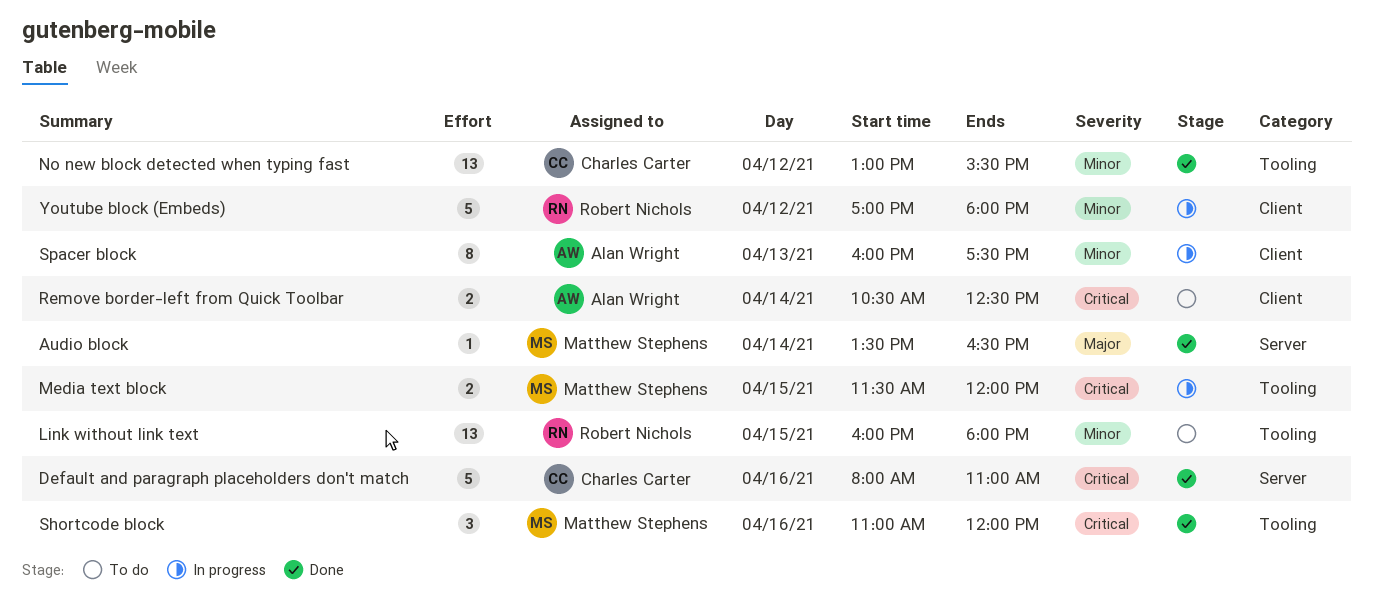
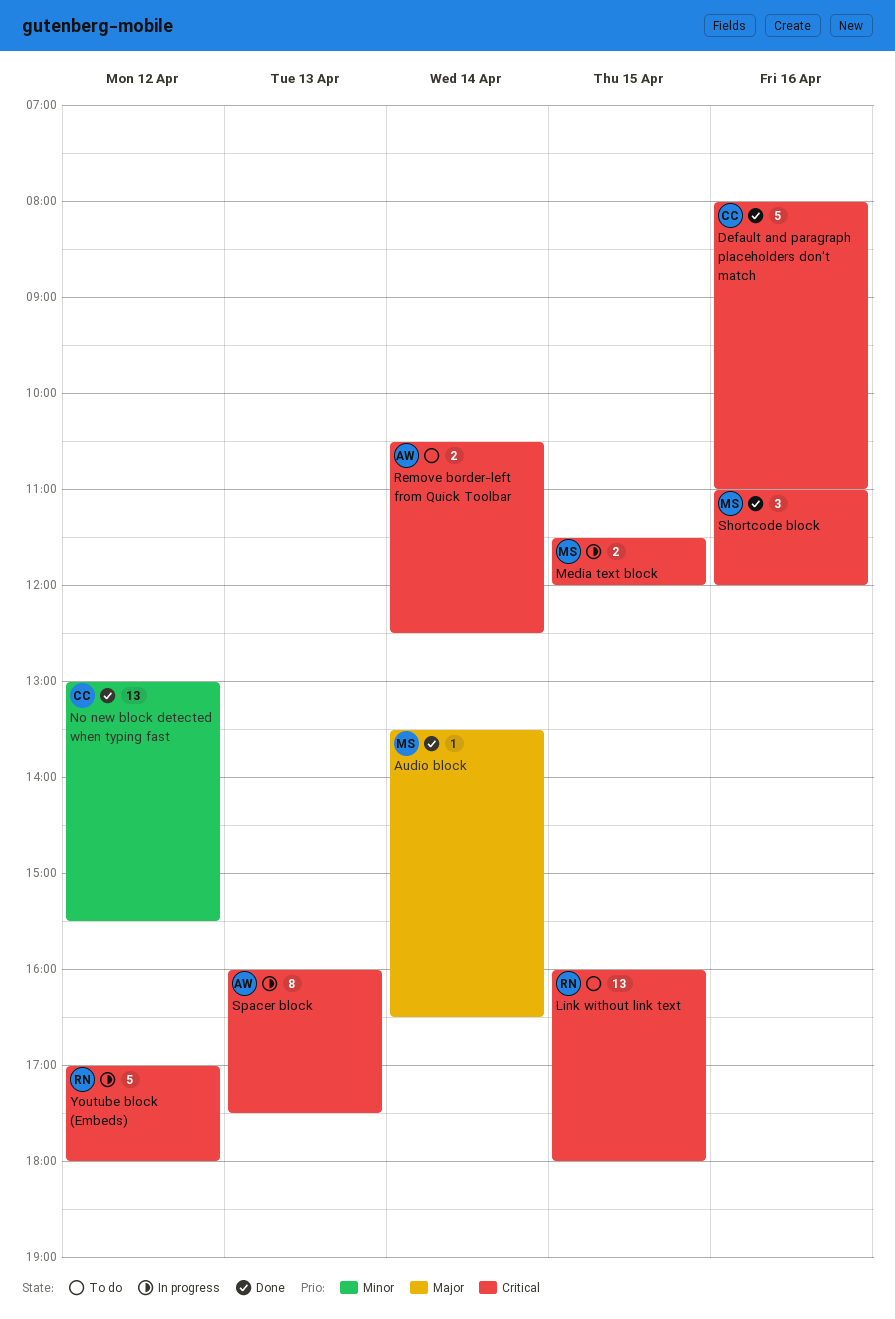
Link without link text, priority: Minor -> Critical
Spacer block, priority: Minor -> Critical
Youtube block (Embeds), priority: Minor -> Critical

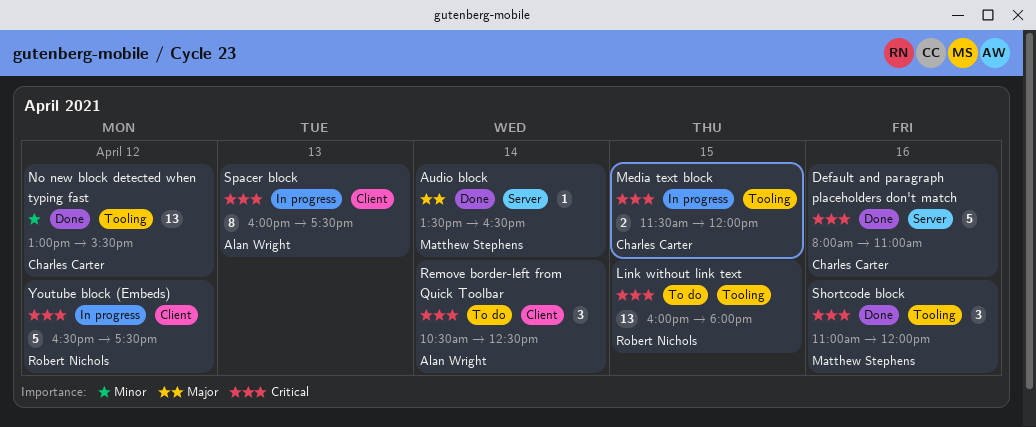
Media text block, owner: Matthew Stephens -> Charles Carter
Remove border-left from Quick Toolbar, estimate: 2 -> 3
Youtube block (Embeds), begins: 17:00 -> 16:30
Youtube block (Embeds), ends: 18:00 -> 17:30

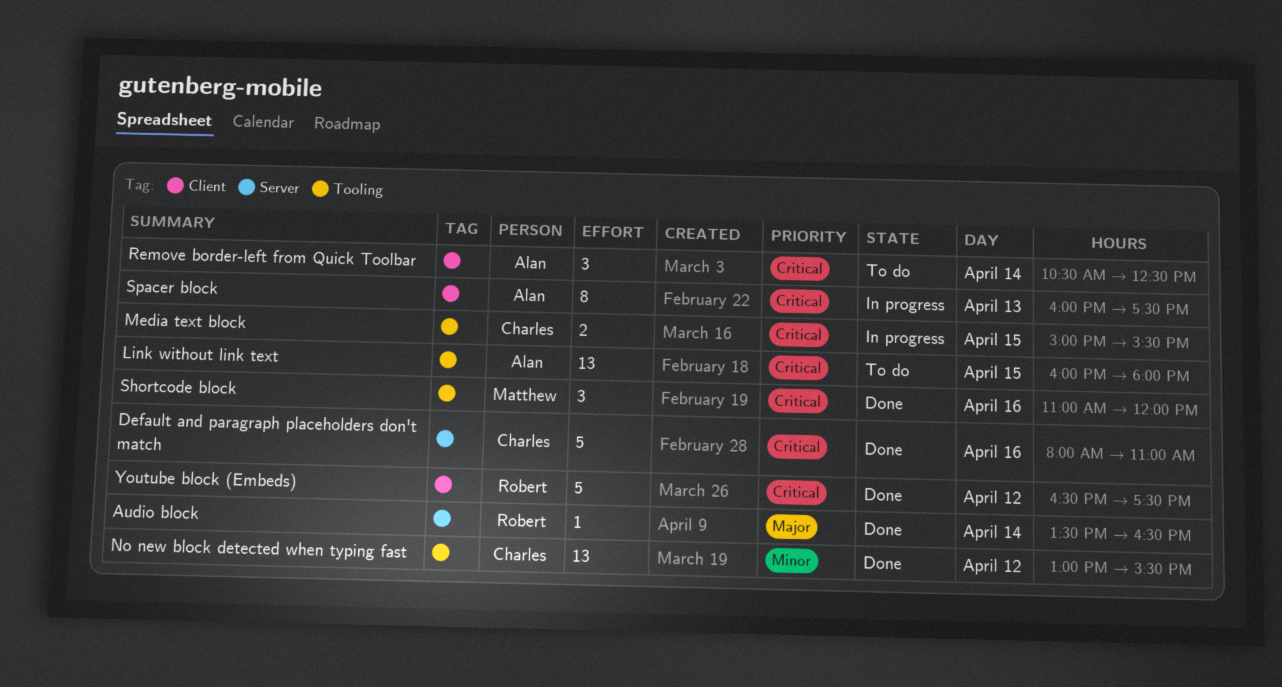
Audio block, owner: Matthew Stephens -> Robert Nichols
Link without link text, owner: Robert Nichols -> Alan Wright
Media text block, begins: 11:30 -> 15:00
Media text block, ends: 12:00 -> 15:30
Youtube block (Embeds), status: In progress -> Done

